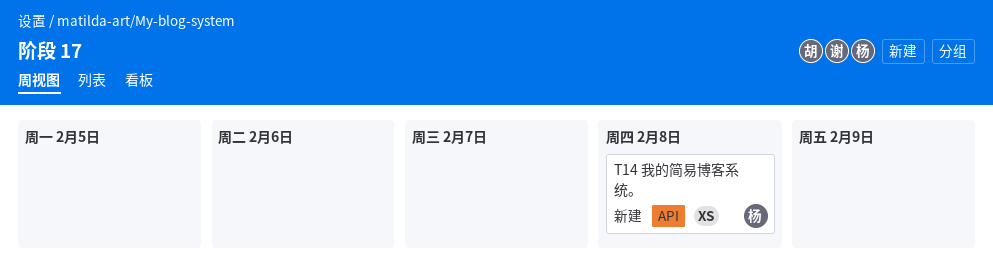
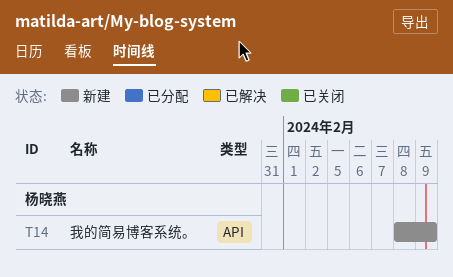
T14, due: Feb 8 -> Feb 9

